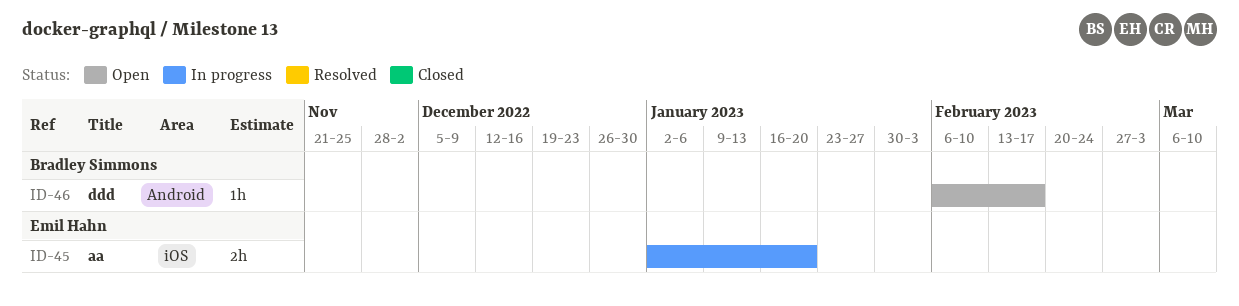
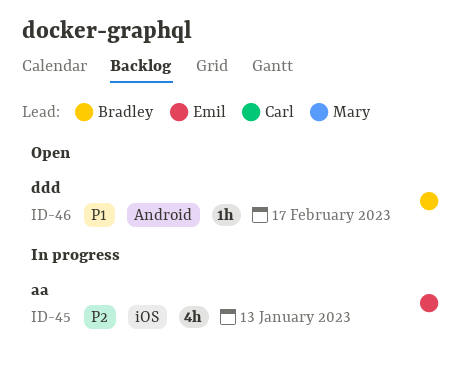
ID-45, estimate: 2h -> 4h
ID-45, due: Jan 20 -> Jan 13

